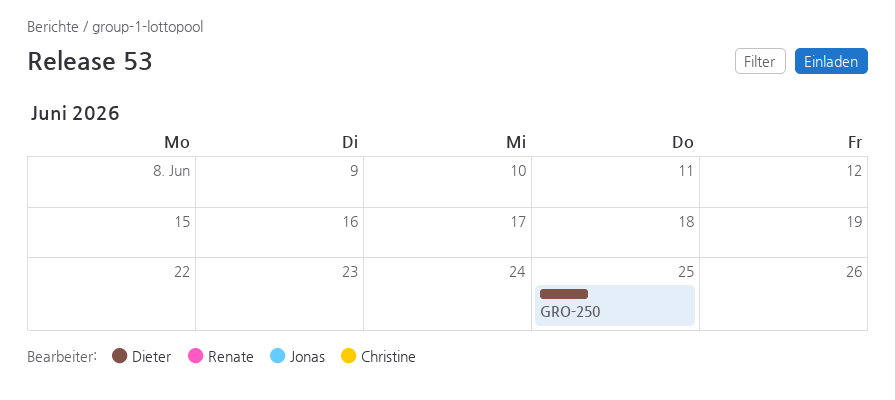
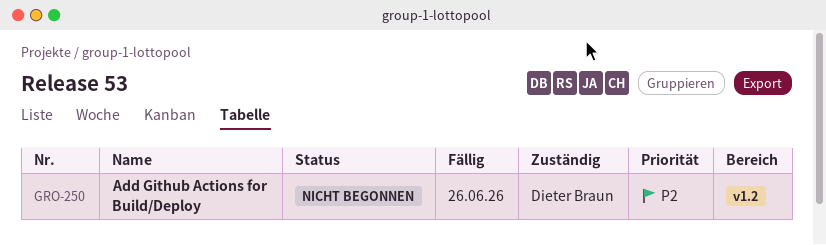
GRO-250, due: Jun 25 -> Jun 26

